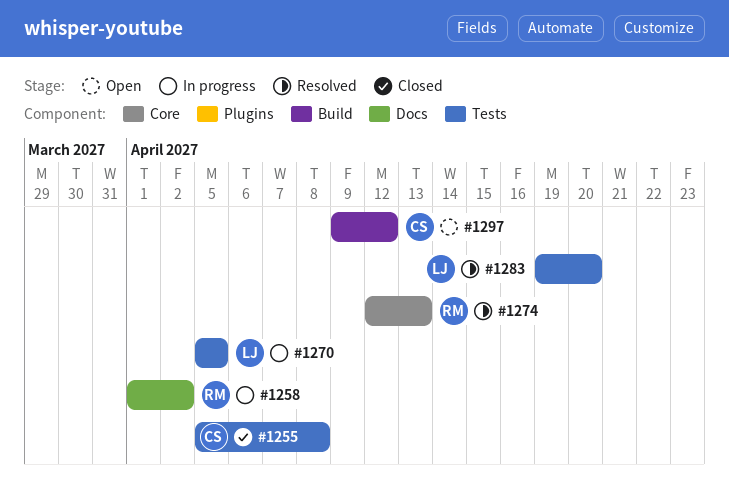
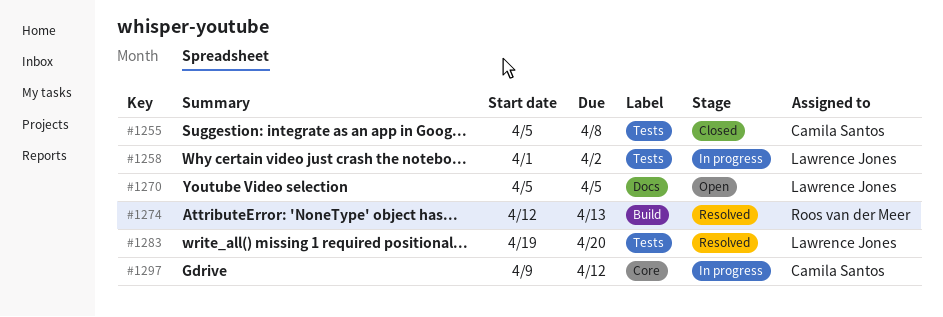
#1258, owner: Roos van der Meer -> Lawrence Jones
#1258, label: Docs -> Tests
#1270, status: In progress -> Open
#1270, label: Tests -> Docs
#1274, label: Core -> Build
#1297, status: Open -> In progress
#1297, label: Build -> Core

